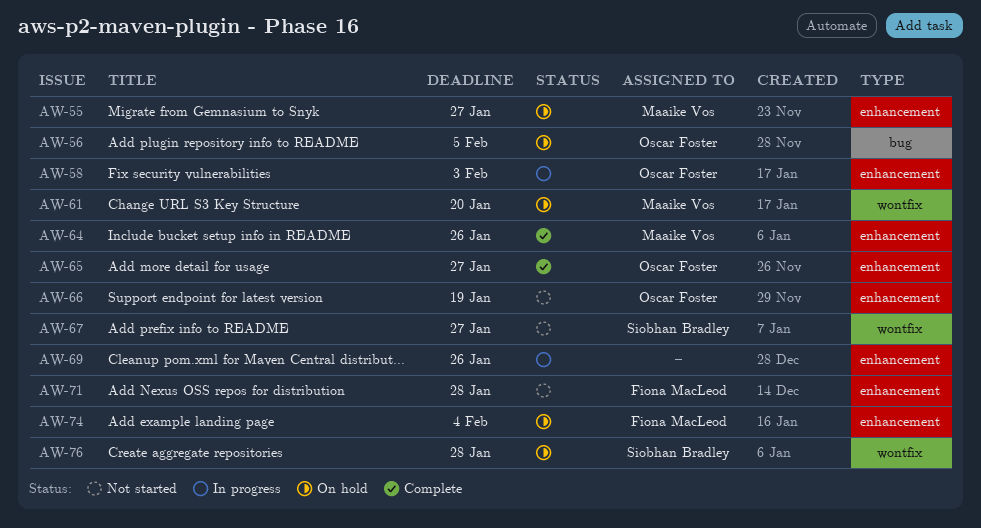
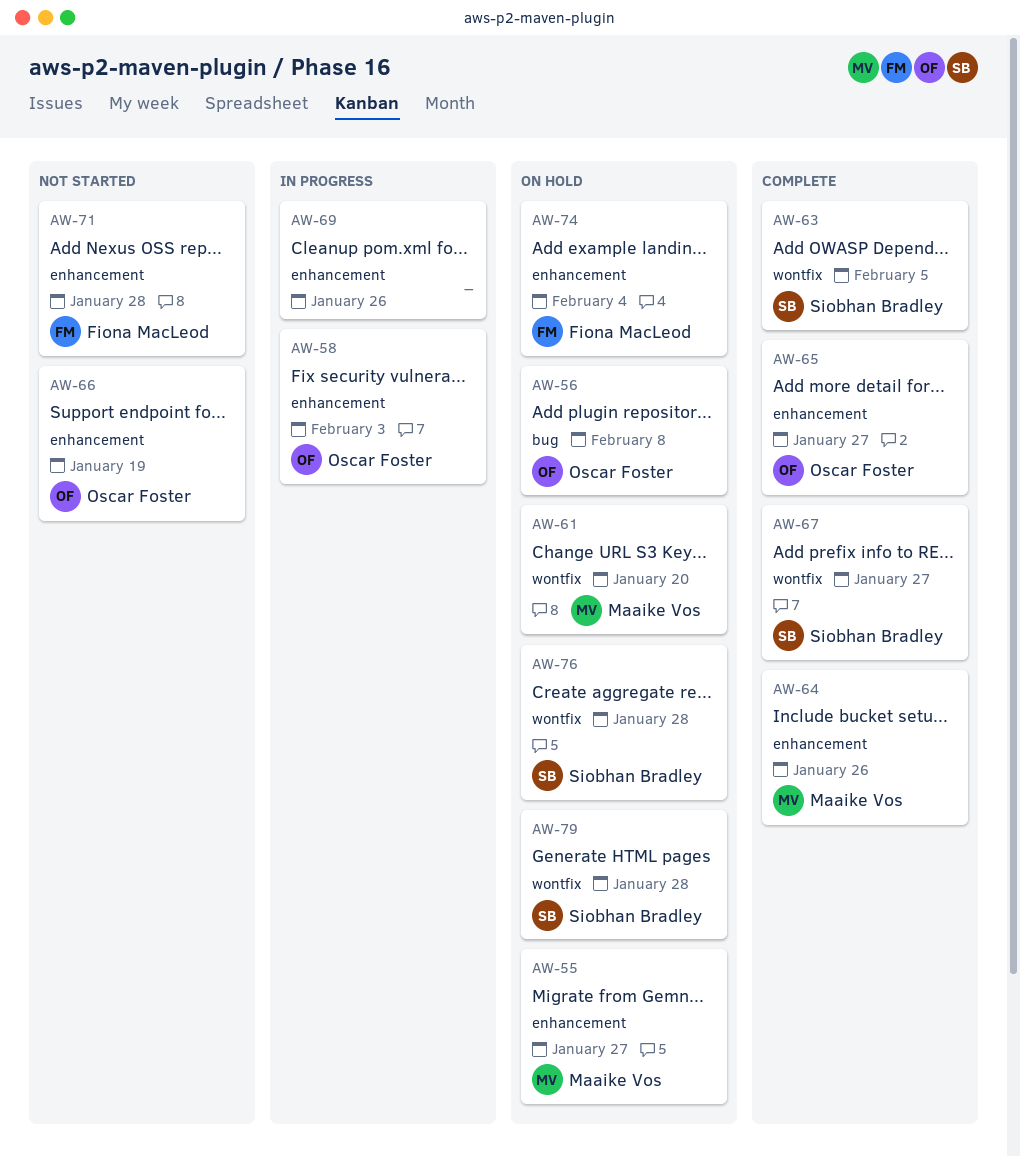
AW-56, due: Feb 5 -> Feb 8
AW-63: none -> present
AW-67, status: Not started -> Complete
AW-79: none -> present

